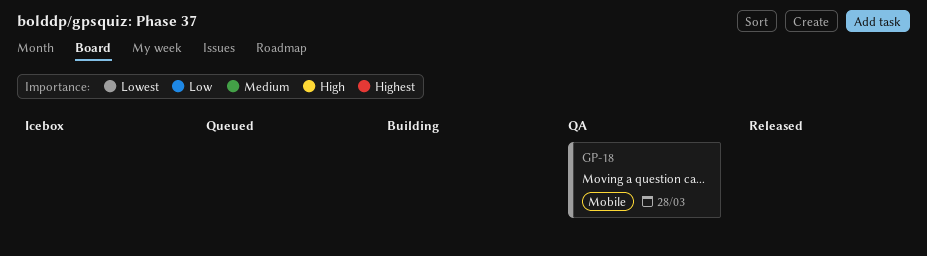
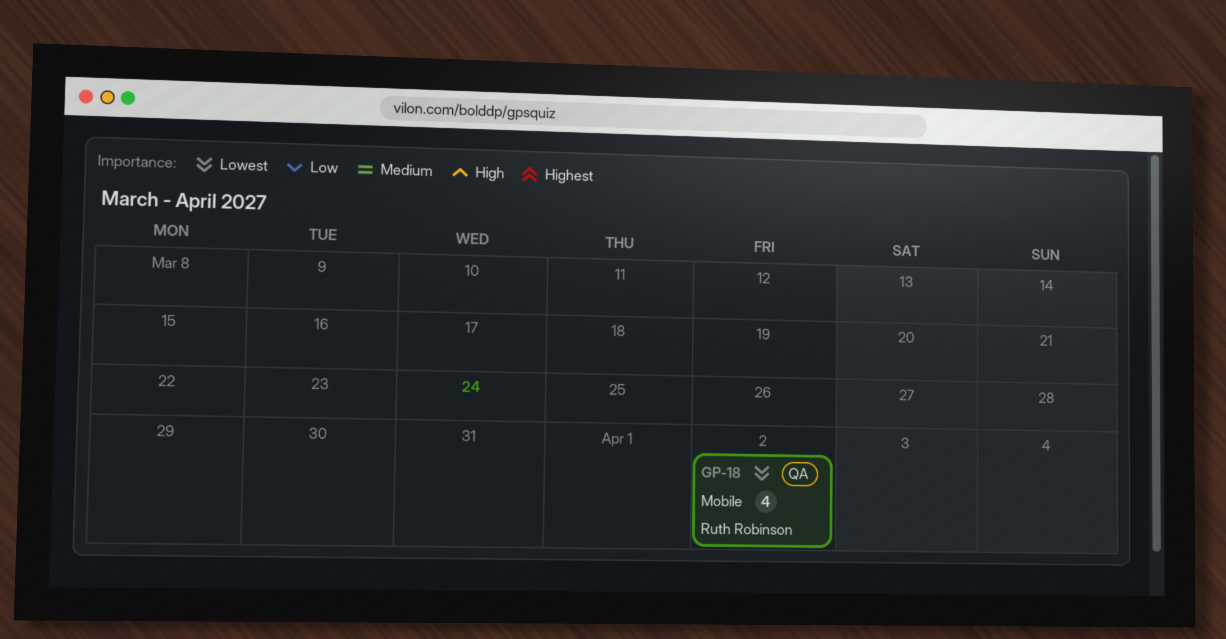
GP-18, due: Mar 28 -> Apr 2

